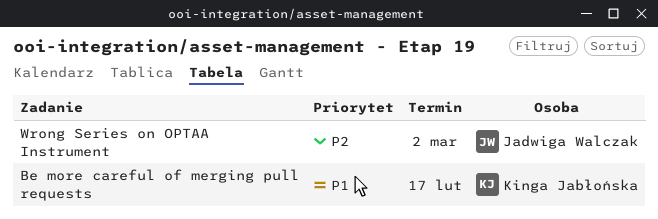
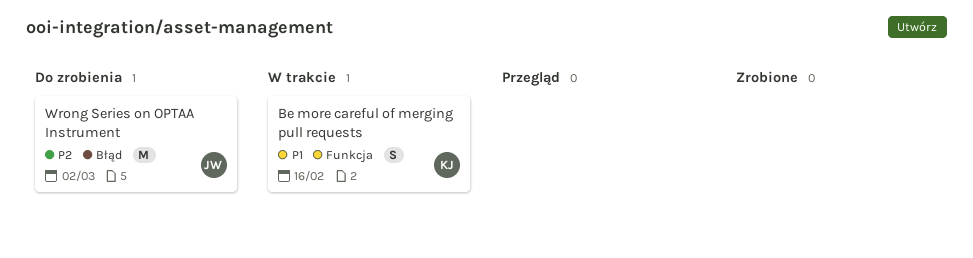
Be more careful of merging pull requests, due: Feb 17 -> Feb 16

